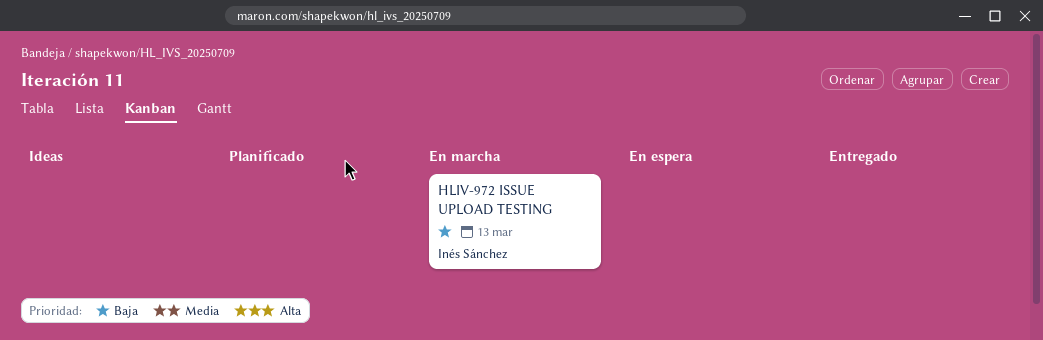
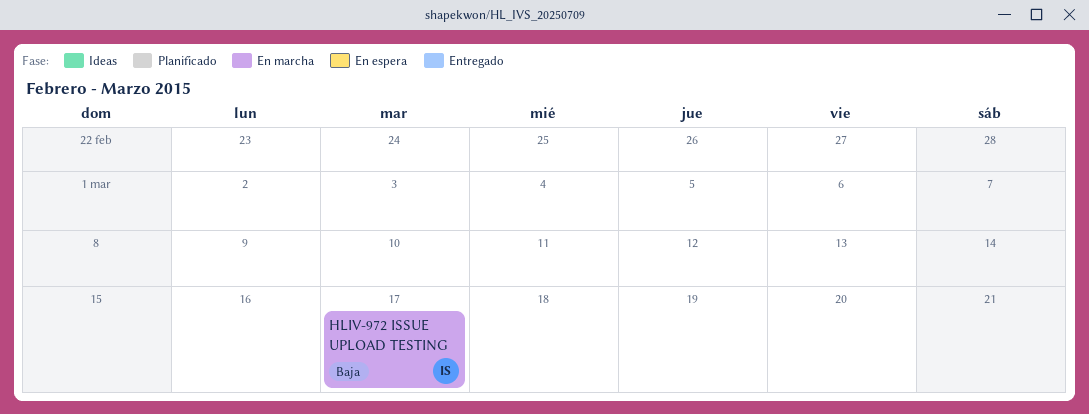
HLIV-972, due: Mar 13 -> Mar 17

